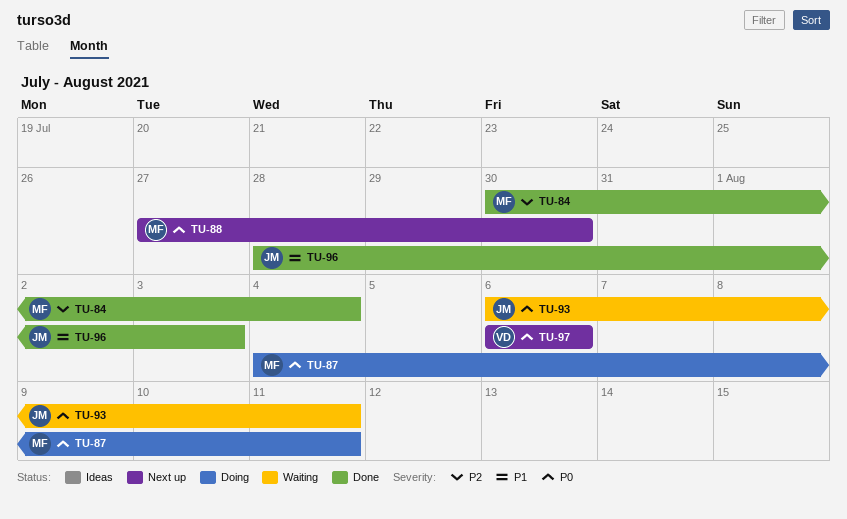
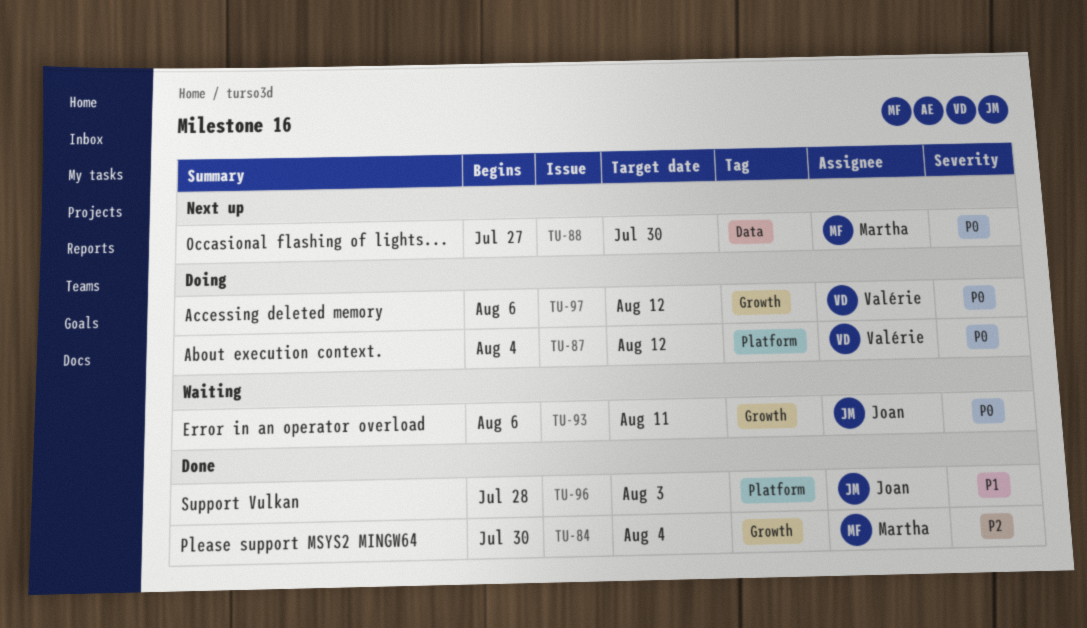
TU-87, owner: Martha -> Valérie
TU-87, due: Aug 11 -> Aug 12
TU-97, status: Next up -> Doing
TU-97, due: Aug 6 -> Aug 12

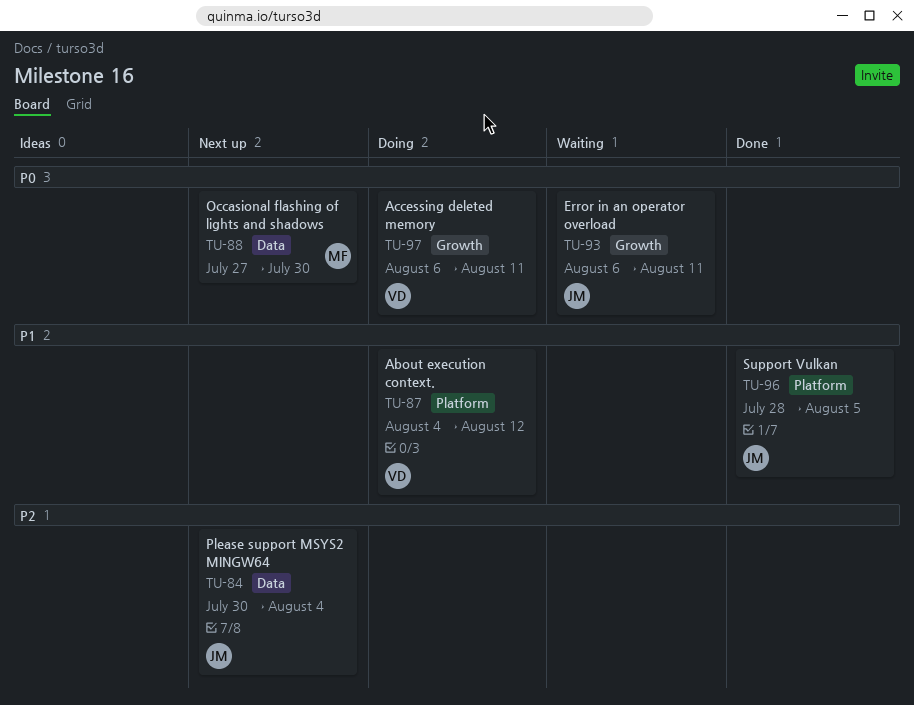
TU-84, status: Done -> Next up
TU-84, owner: Martha -> Joan
TU-84, label: Growth -> Data
TU-87, priority: P0 -> P1
TU-96, due: Aug 3 -> Aug 5
TU-97, due: Aug 12 -> Aug 11

